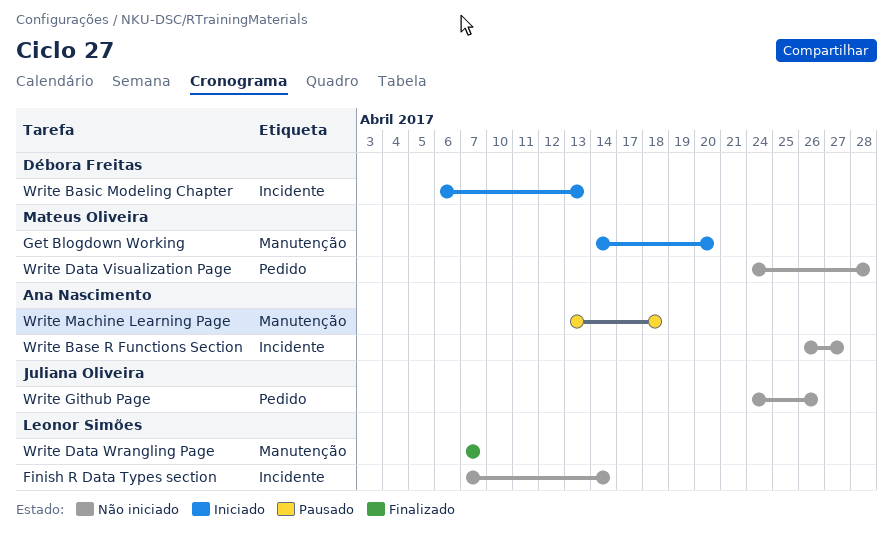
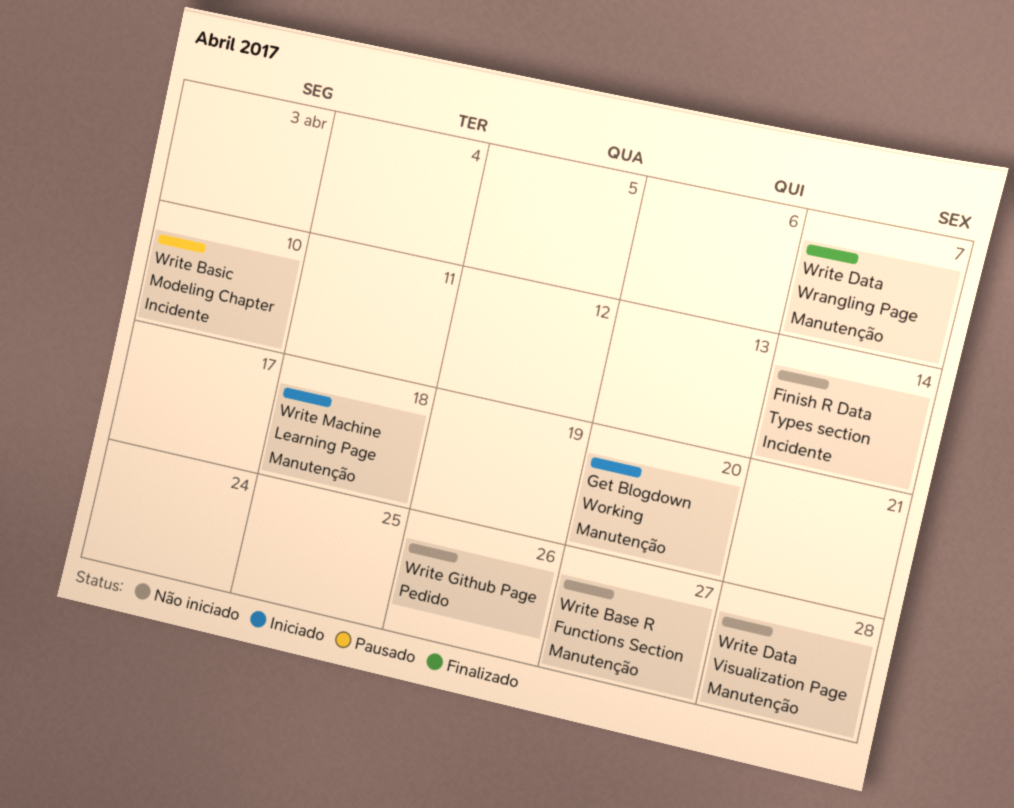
Write Base R Functions Section, label: Incidente -> Manutenção
Write Basic Modeling Chapter, status: Iniciado -> Pausado
Write Basic Modeling Chapter, due: Apr 13 -> Apr 10
Write Data Visualization Page, label: Pedido -> Manutenção
Write Machine Learning Page, status: Pausado -> Iniciado

